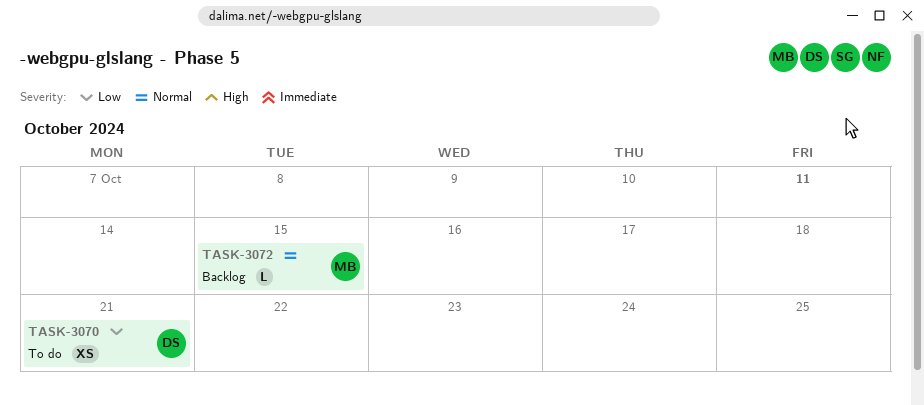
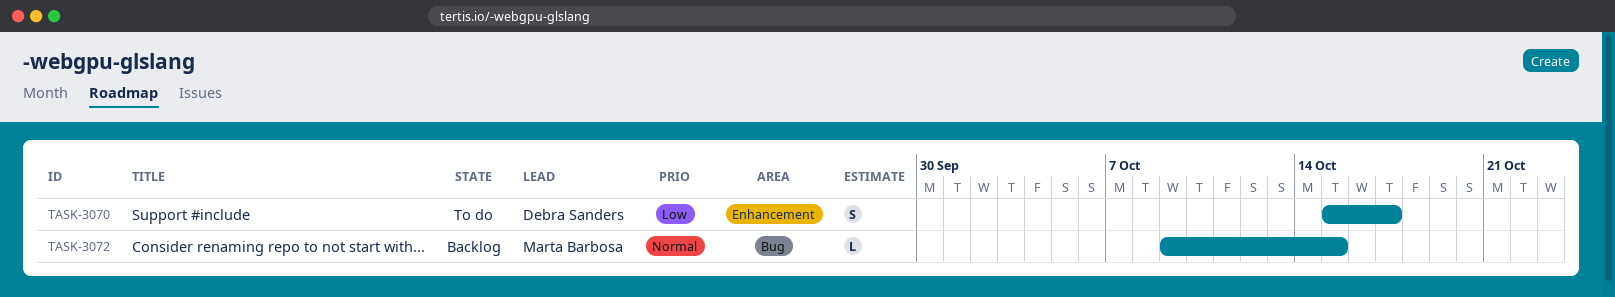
TASK-3070, estimate: XS -> S
TASK-3070, due: Oct 21 -> Oct 17

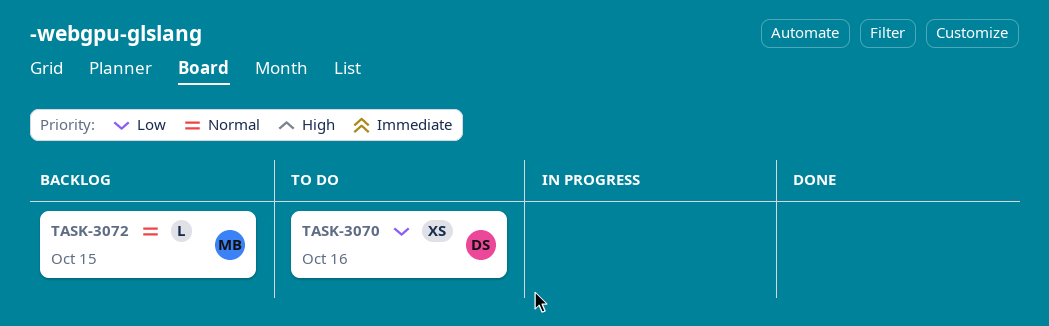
TASK-3070, estimate: S -> XS
TASK-3070, due: Oct 17 -> Oct 16

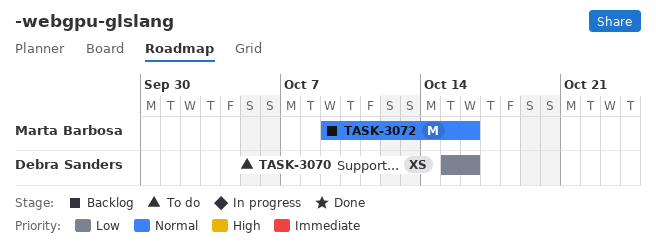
TASK-3072, estimate: L -> M
TASK-3072, due: Oct 15 -> Oct 16

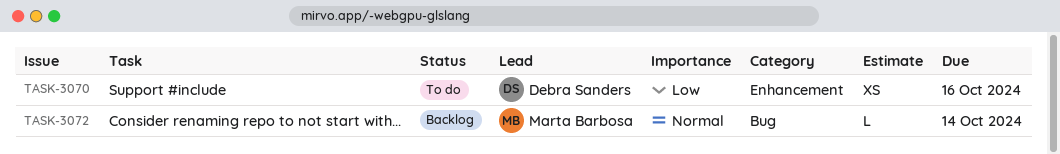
TASK-3072, estimate: M -> L
TASK-3072, due: Oct 16 -> Oct 14

